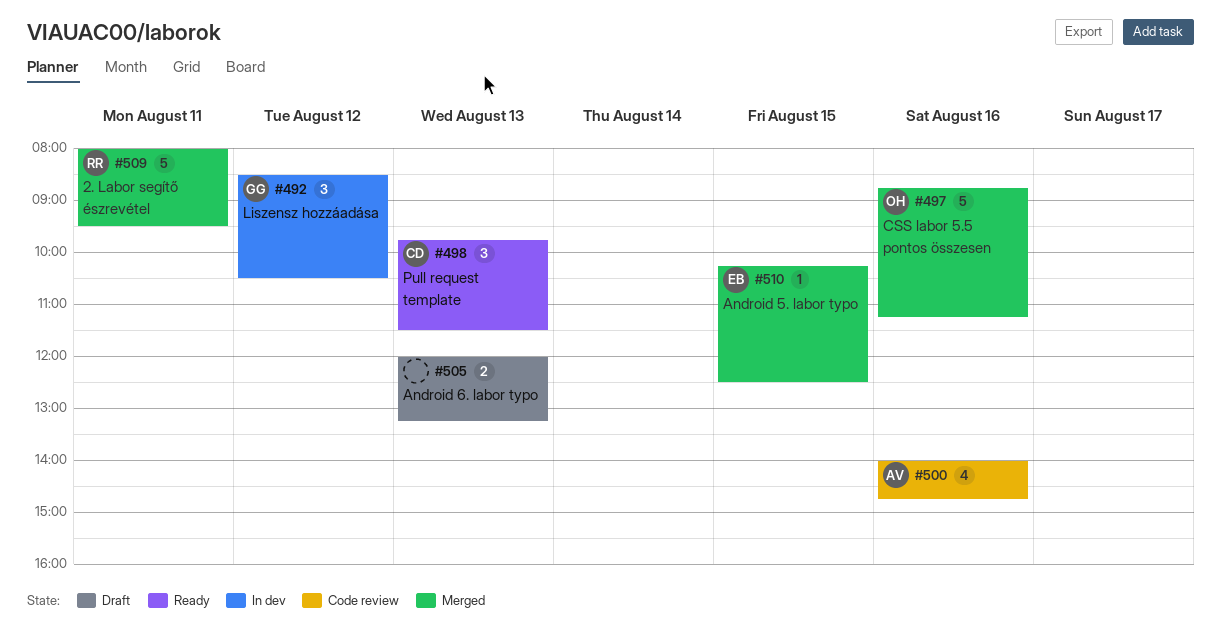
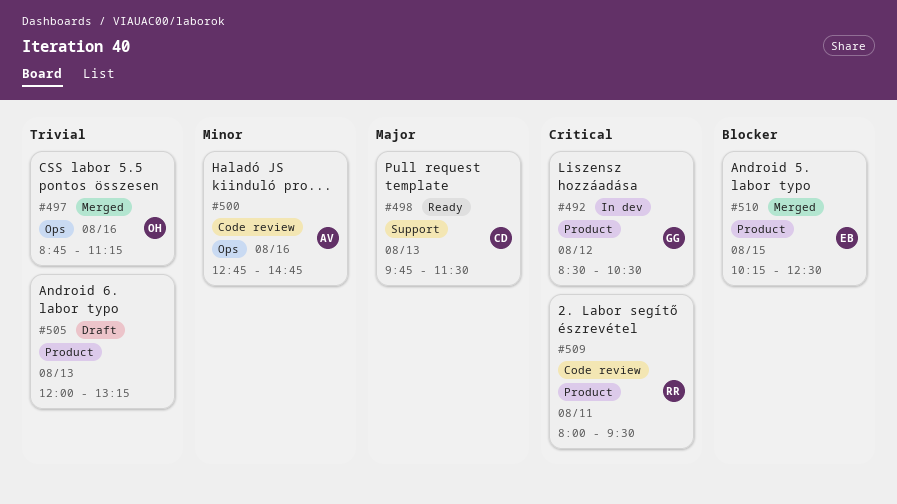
#500, begins: 14:00 -> 12:45
#509, status: Merged -> Code review

